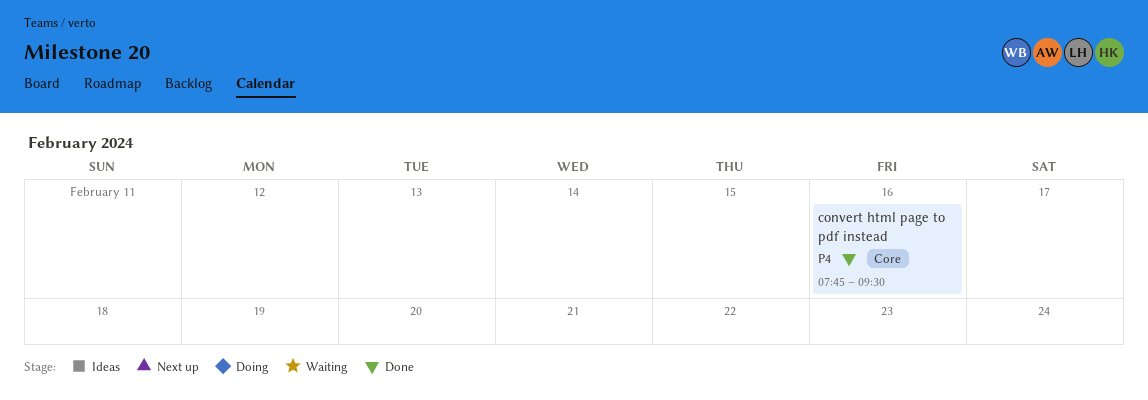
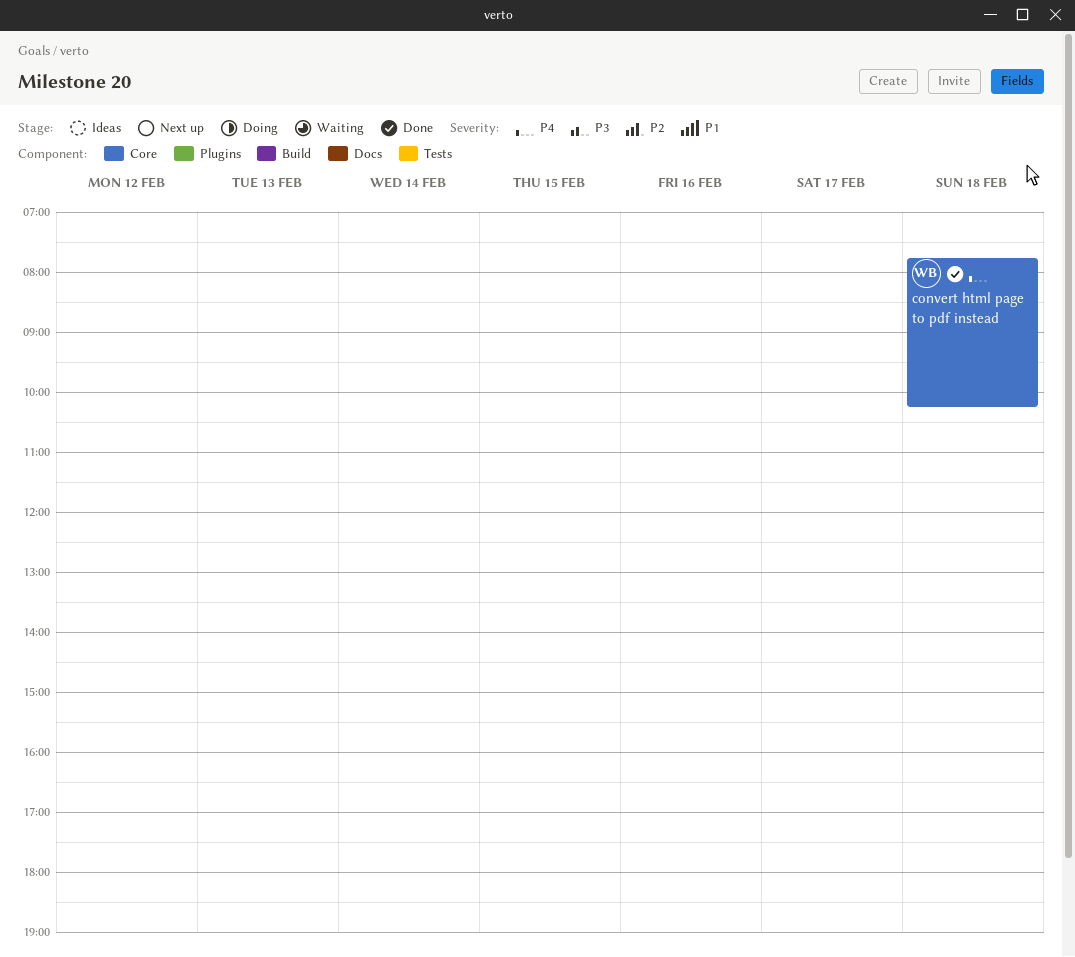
convert html page to pdf instead, day: Feb 16 -> Feb 18
convert html page to pdf instead, ends: 09:30 -> 10:15

